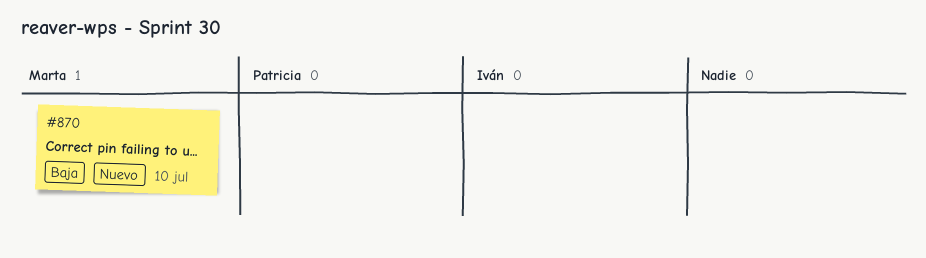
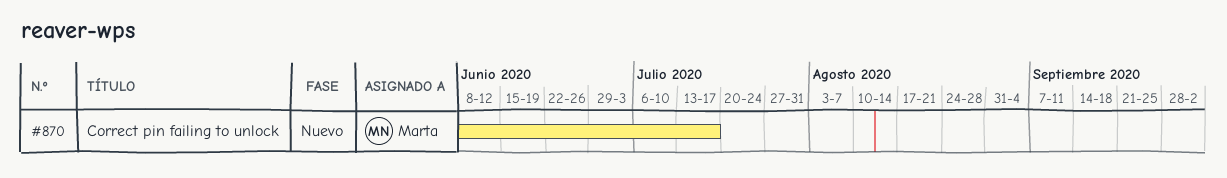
#870, due: Jul 10 -> Jul 17

